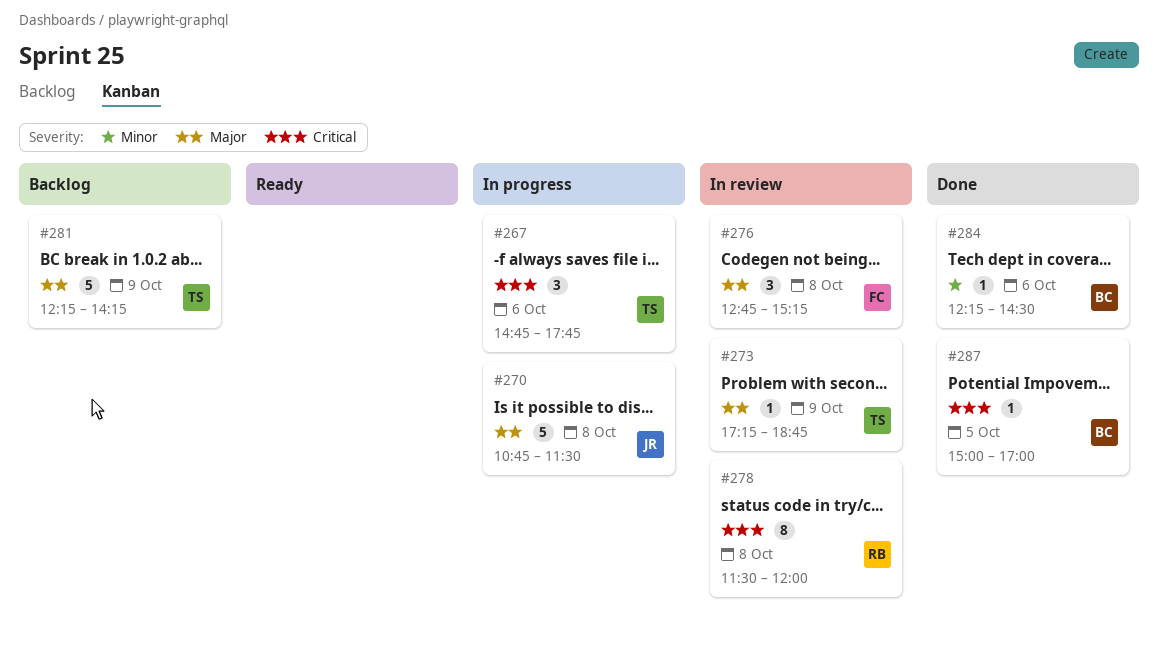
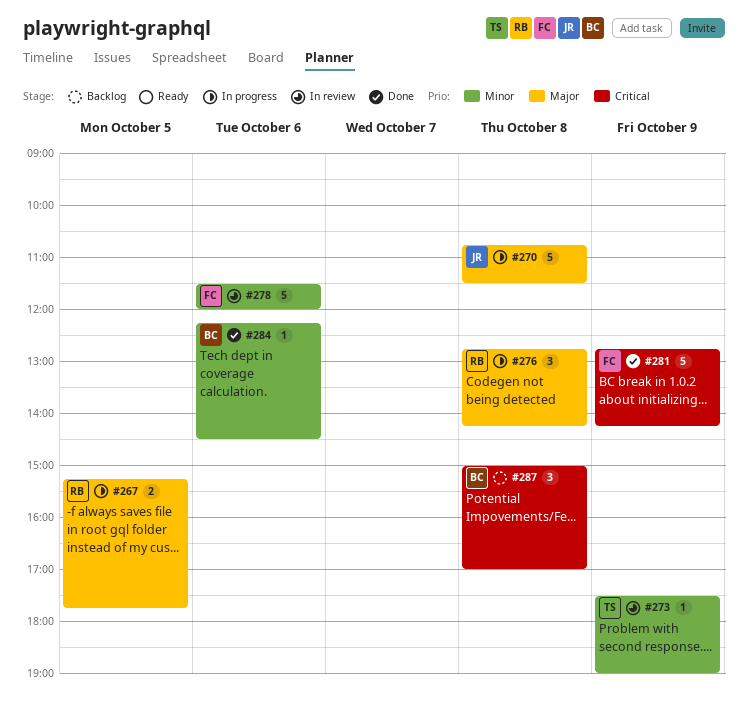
#267, owner: TS -> RB
#267, priority: Critical -> Major
#267, estimate: 3 -> 2
#267, day: Oct 6 -> Oct 5
#267, begins: 14:45 -> 15:15
#273, priority: Major -> Minor
#273, begins: 17:15 -> 17:30
#273, ends: 18:45 -> 19:00
#276, status: In review -> In progress
#276, owner: FC -> RB
#276, ends: 15:15 -> 14:15
#278, owner: RB -> FC
#278, priority: Critical -> Minor
#278, estimate: 8 -> 5
#278, day: Oct 8 -> Oct 6
#281, status: Backlog -> Done
#281, owner: TS -> FC
#281, priority: Major -> Critical
#281, begins: 12:15 -> 12:45
#287, status: Done -> Backlog
#287, estimate: 1 -> 3
#287, day: Oct 5 -> Oct 8

